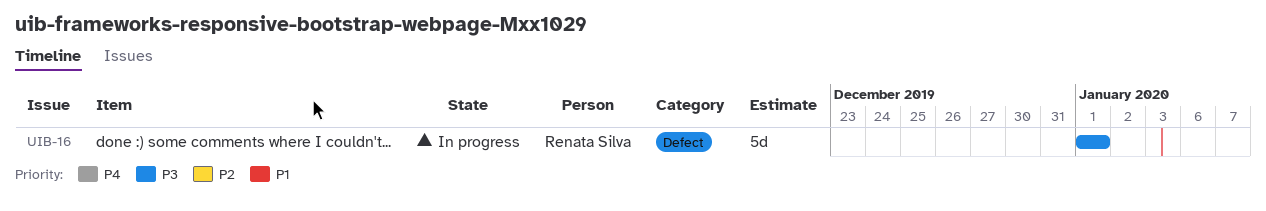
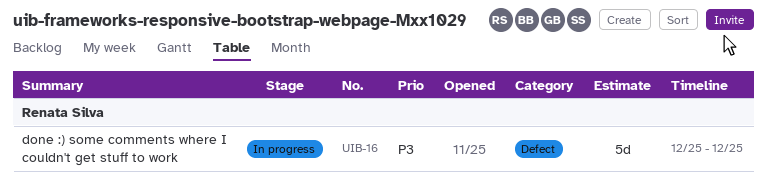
UIB-16, start: Jan 1 -> Dec 25
UIB-16, due: Jan 1 -> Dec 25

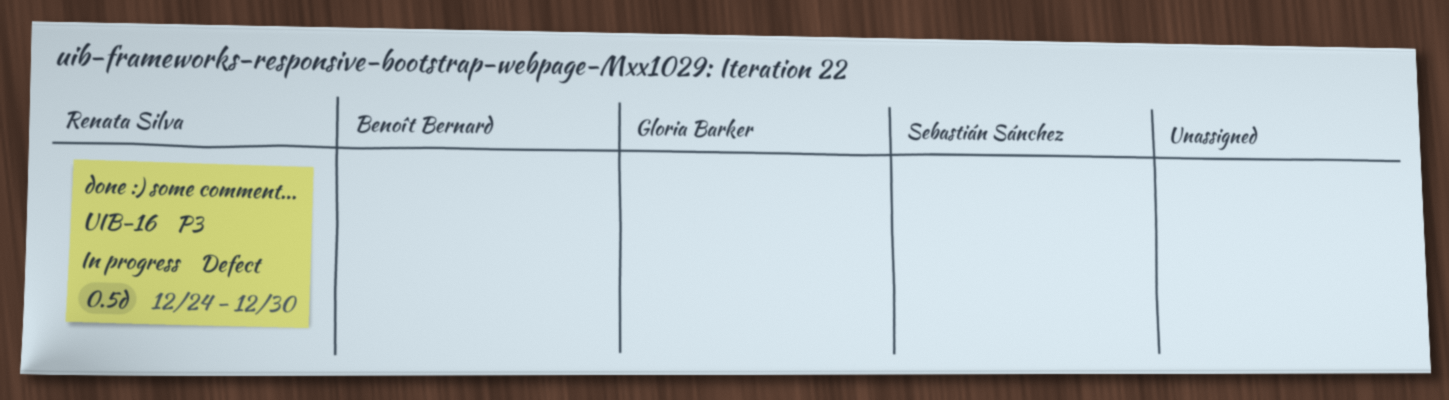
UIB-16, estimate: 5d -> 0.5d
UIB-16, start: Dec 25 -> Dec 24
UIB-16, due: Dec 25 -> Dec 30

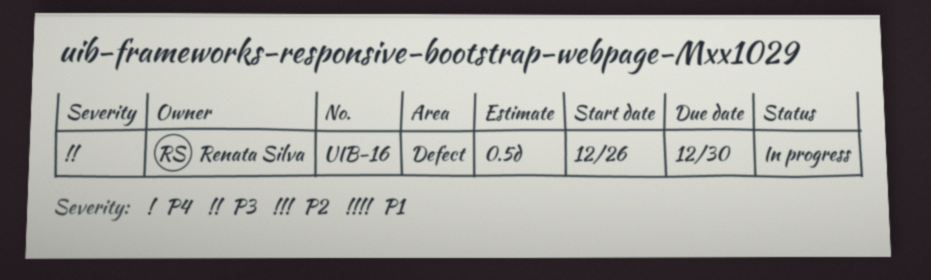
UIB-16, start: Dec 24 -> Dec 26

